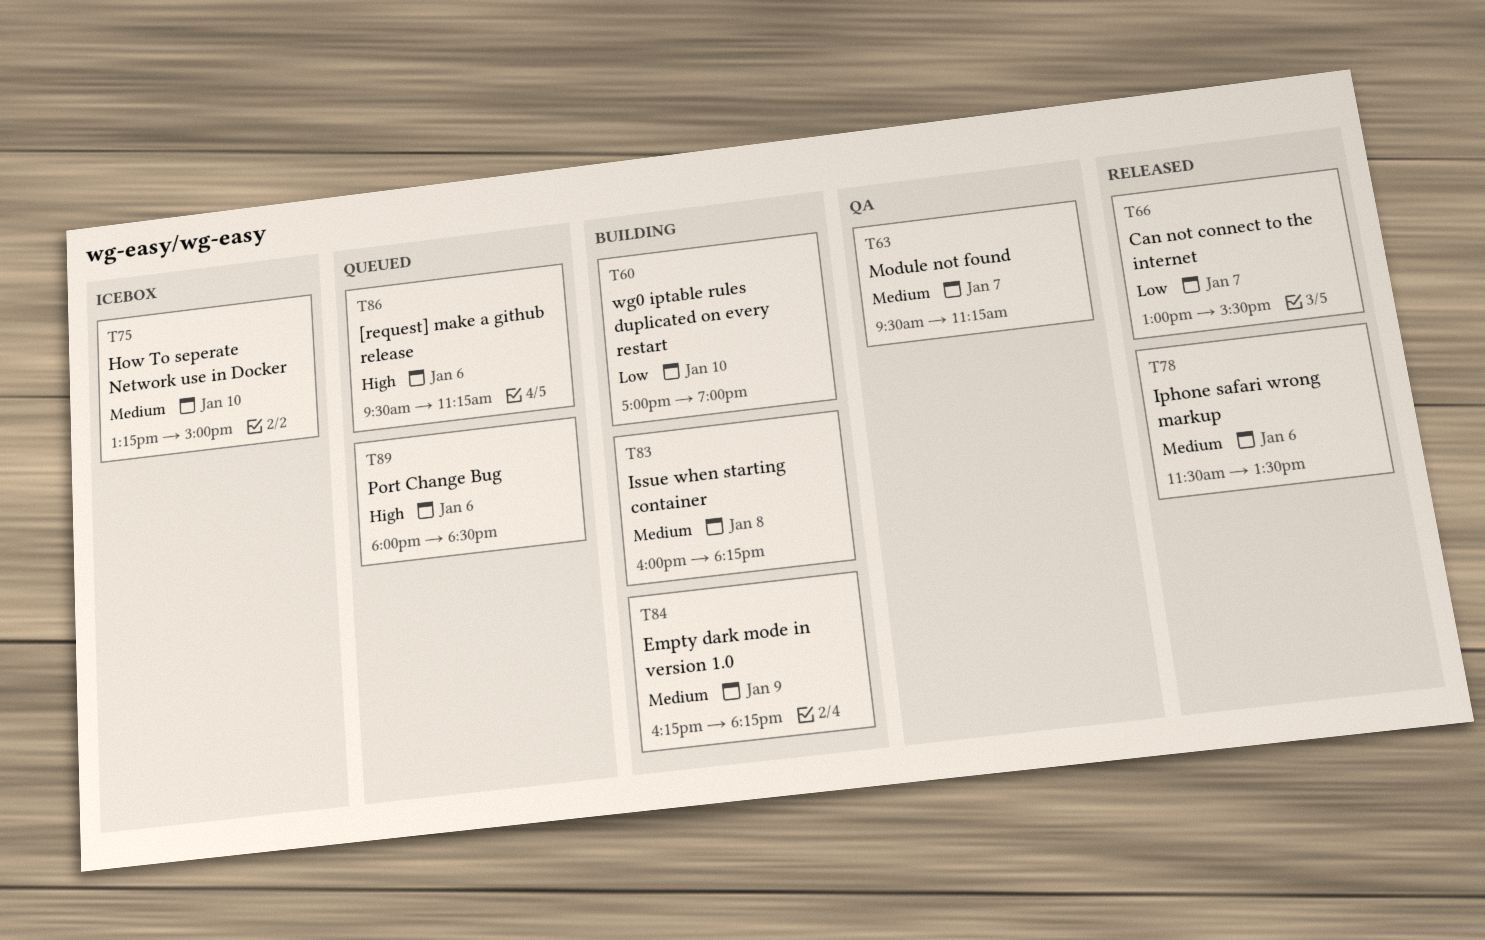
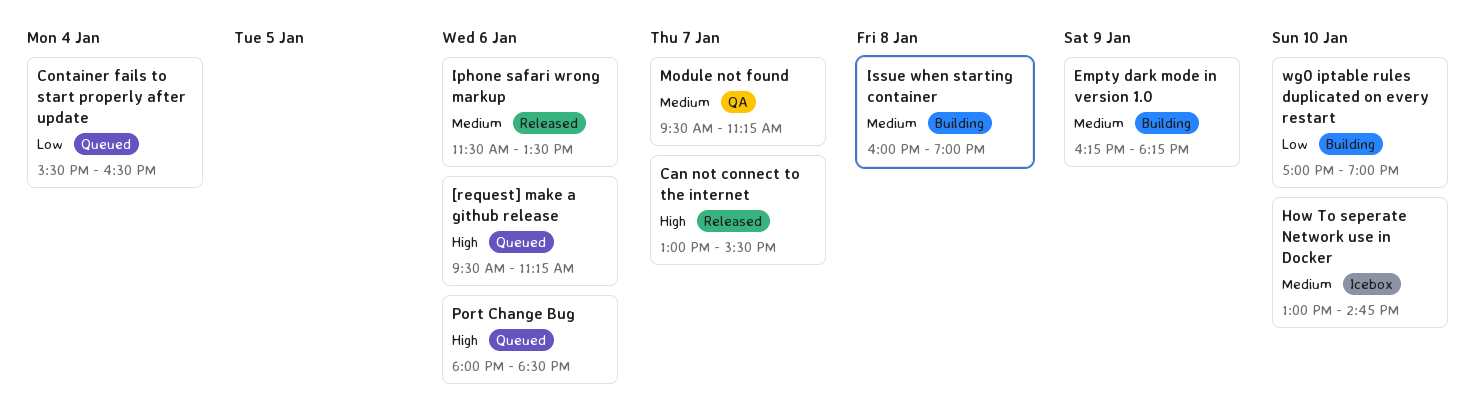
Can not connect to the internet, priority: Low -> High
Container fails to start properly after update: none -> present
How To seperate Network use in Docker, begins: 13:15 -> 13:00
How To seperate Network use in Docker, ends: 15:00 -> 14:45
Issue when starting container, ends: 18:15 -> 19:00

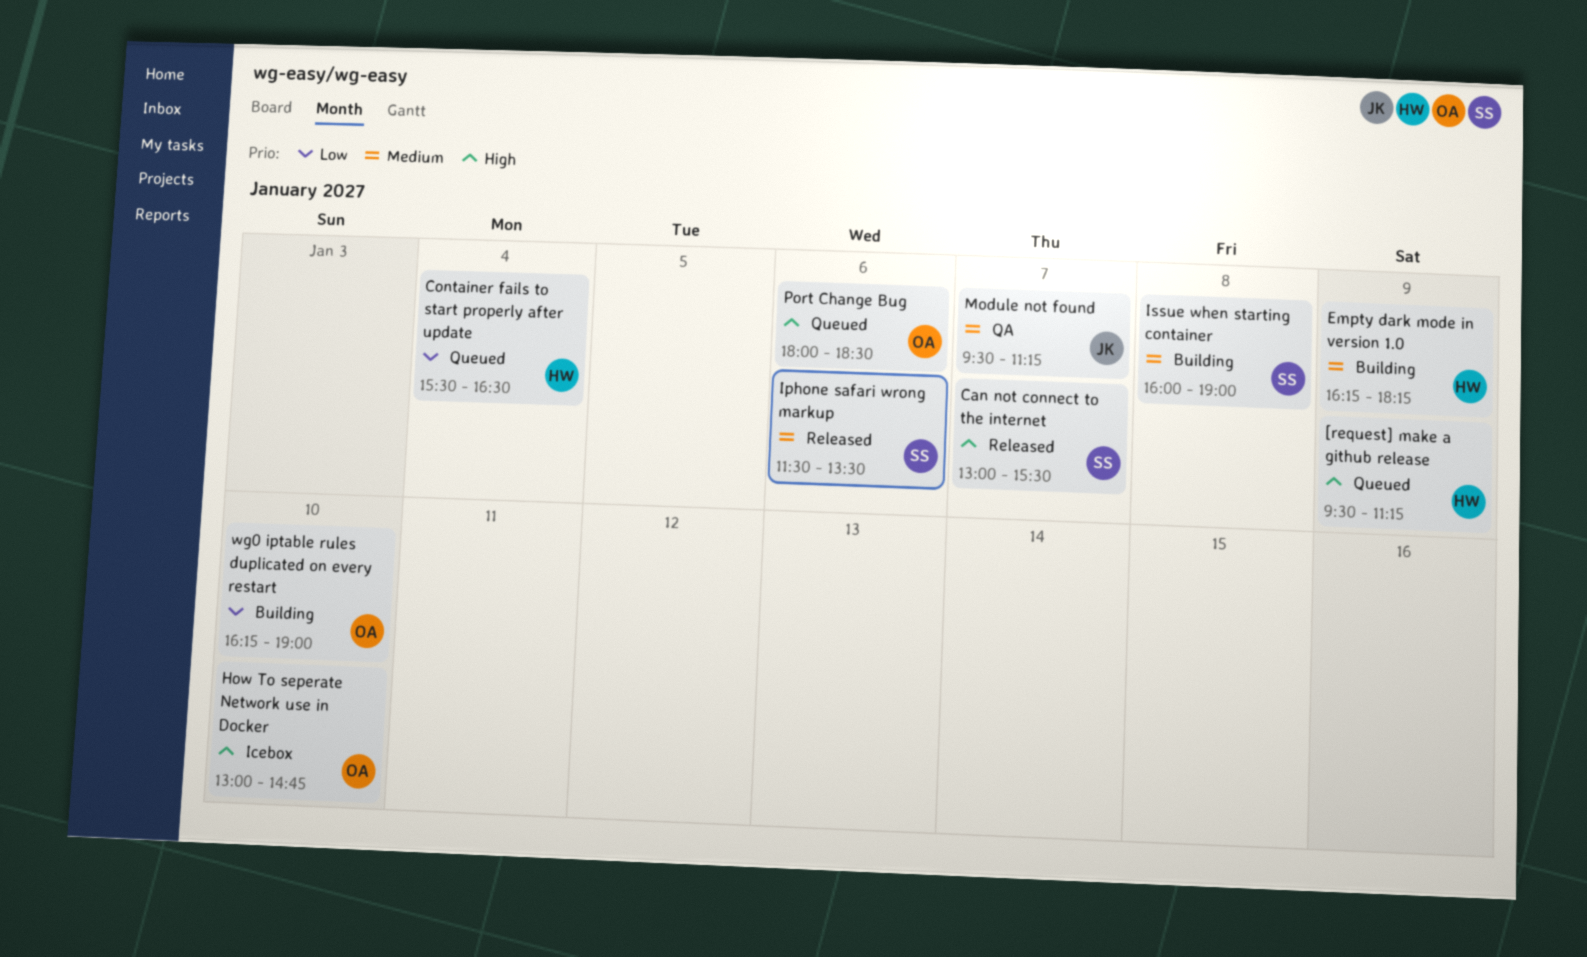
[request] make a github release, day: Jan 6 -> Jan 9
How To seperate Network use in Docker, priority: Medium -> High
wg0 iptable rules duplicated on every restart, begins: 17:00 -> 16:15

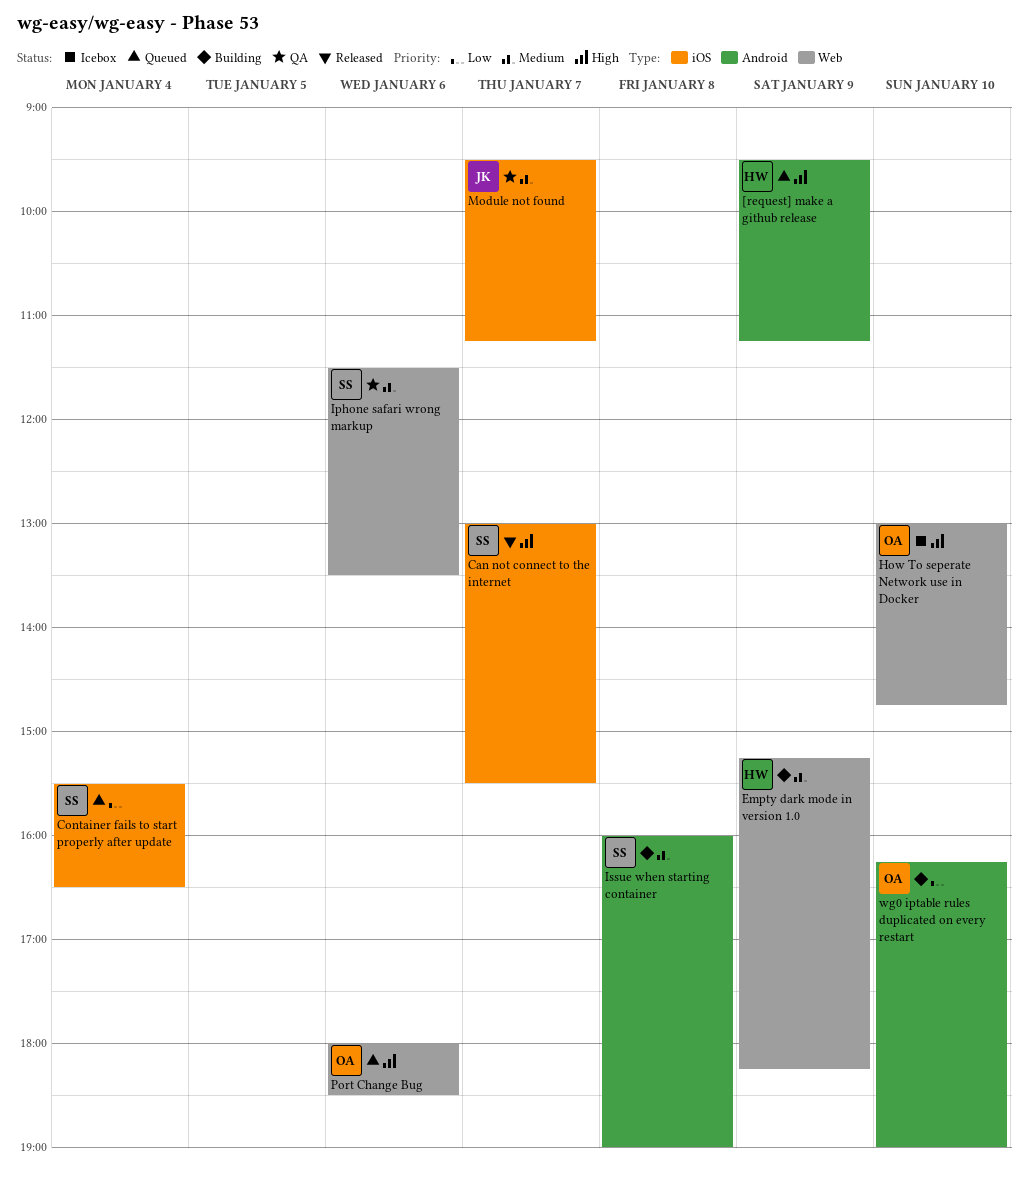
Container fails to start properly after update, owner: HW -> SS
Empty dark mode in version 1.0, begins: 16:15 -> 15:15
Iphone safari wrong markup, status: Released -> QA

